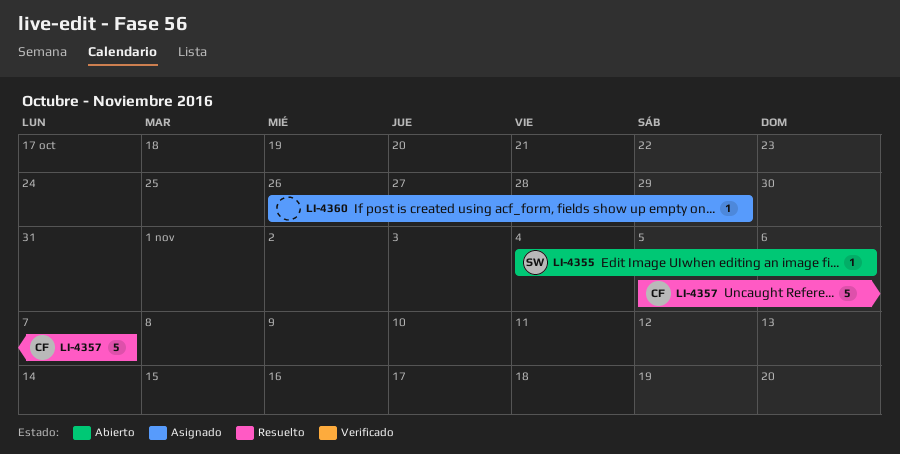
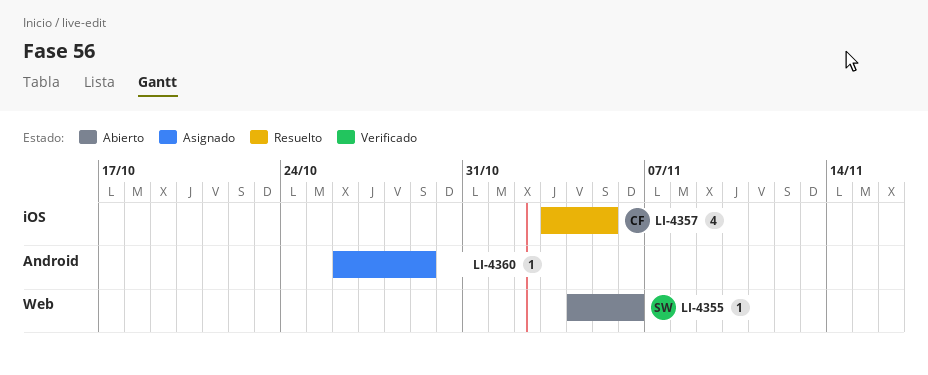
LI-4357, estimate: 5 -> 4
LI-4357, start: Nov 5 -> Nov 3
LI-4357, due: Nov 7 -> Nov 5

